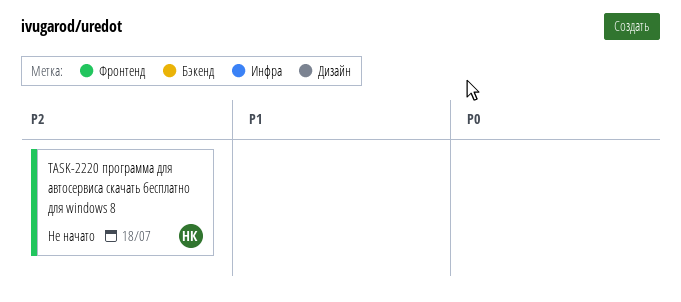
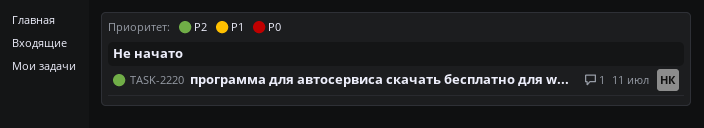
TASK-2220, due: Jul 18 -> Jul 11

